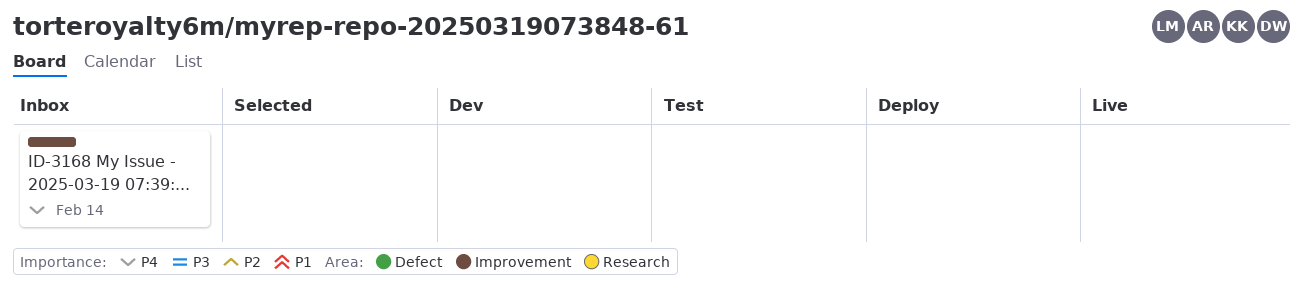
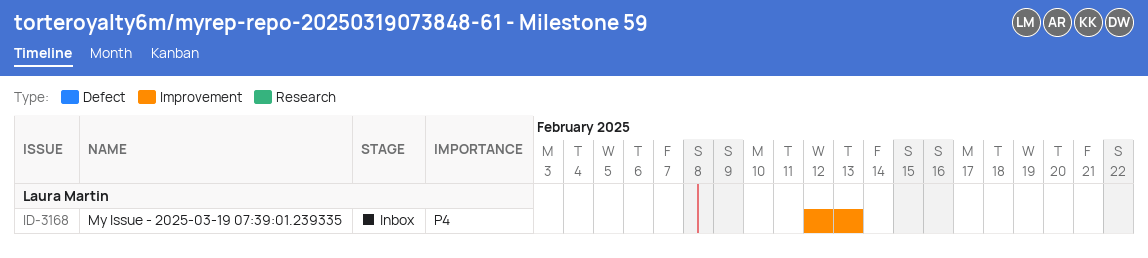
ID-3168, due: Feb 14 -> Feb 13

